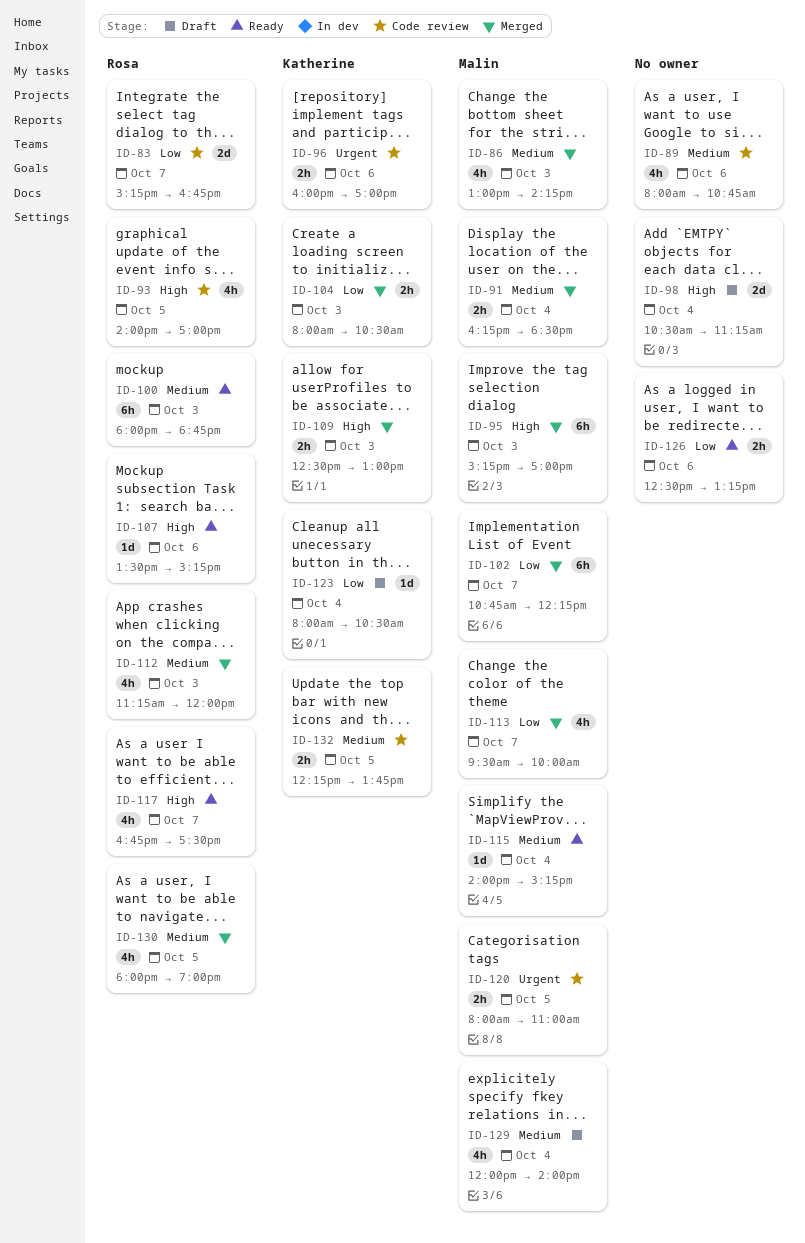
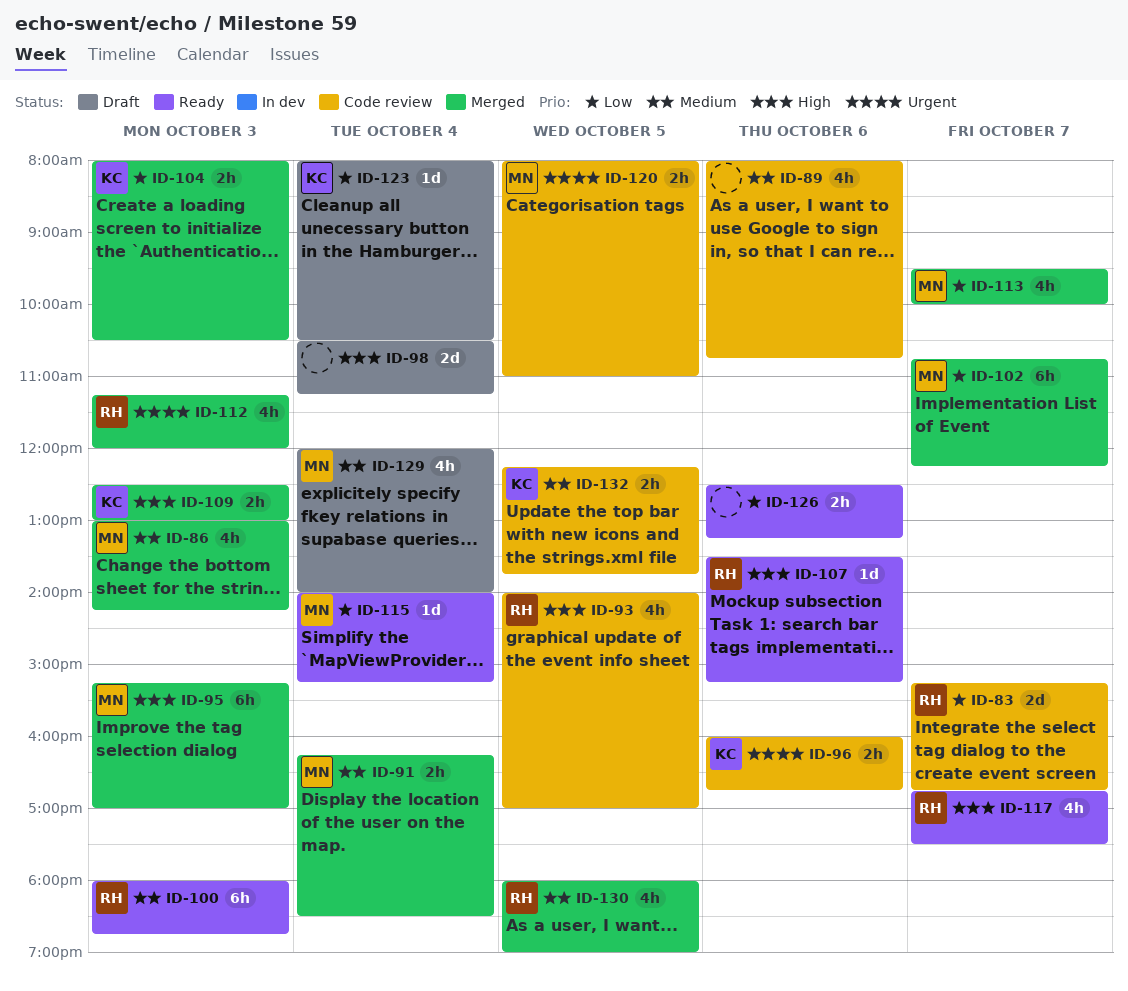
ID-96, ends: 17:00 -> 16:45
ID-112, priority: Medium -> Urgent
ID-115, priority: Medium -> Low

